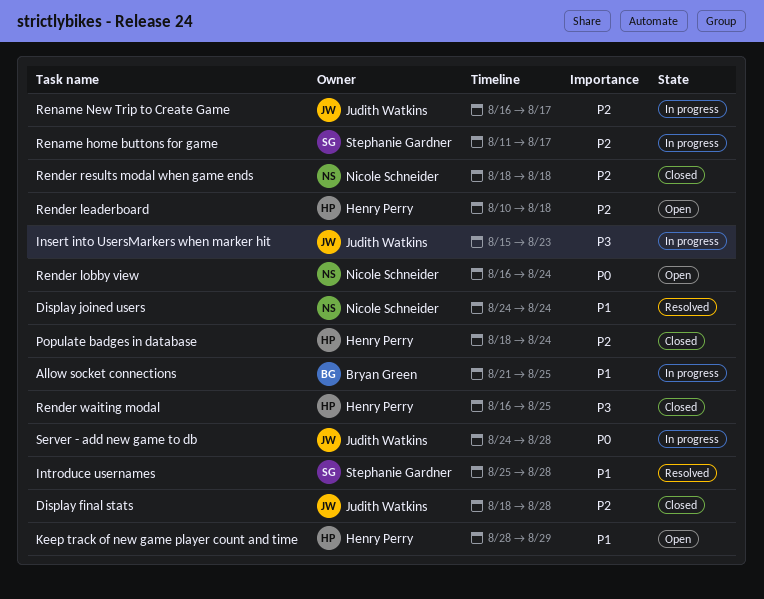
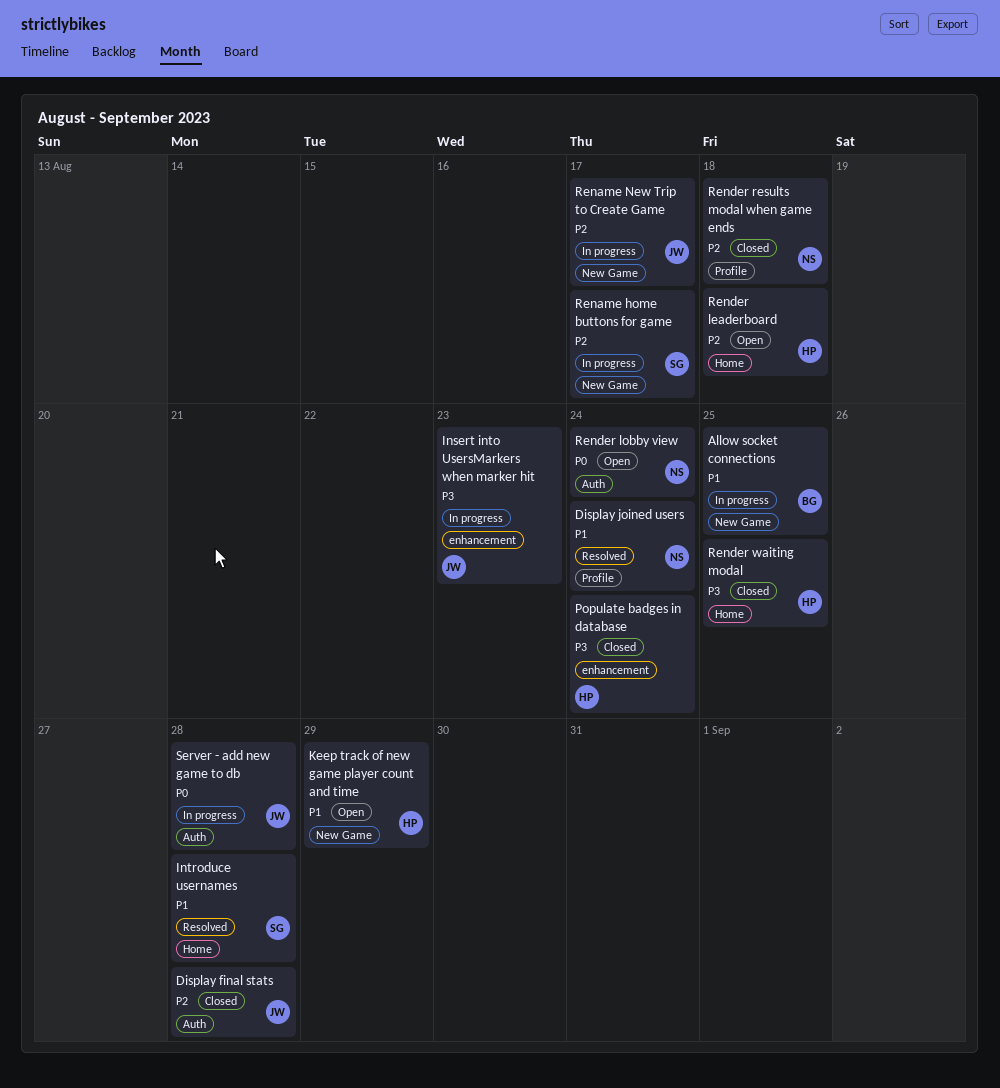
Populate badges in database, priority: P2 -> P3

